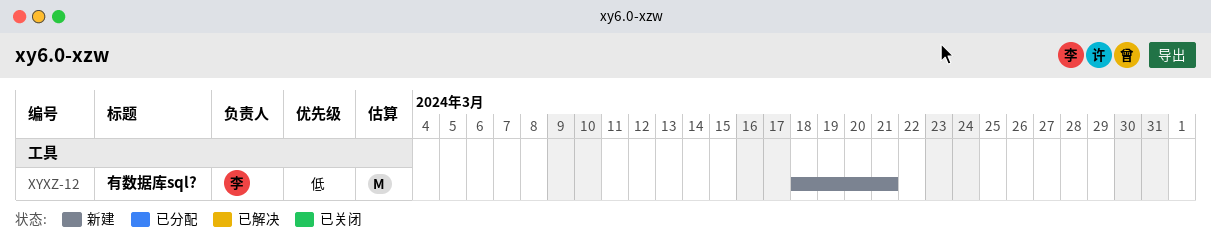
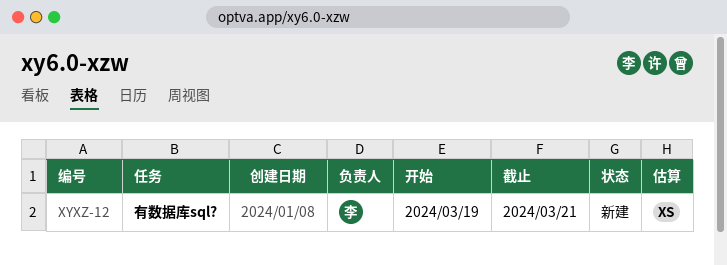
XYXZ-12, estimate: M -> XS
XYXZ-12, start: Mar 18 -> Mar 19

